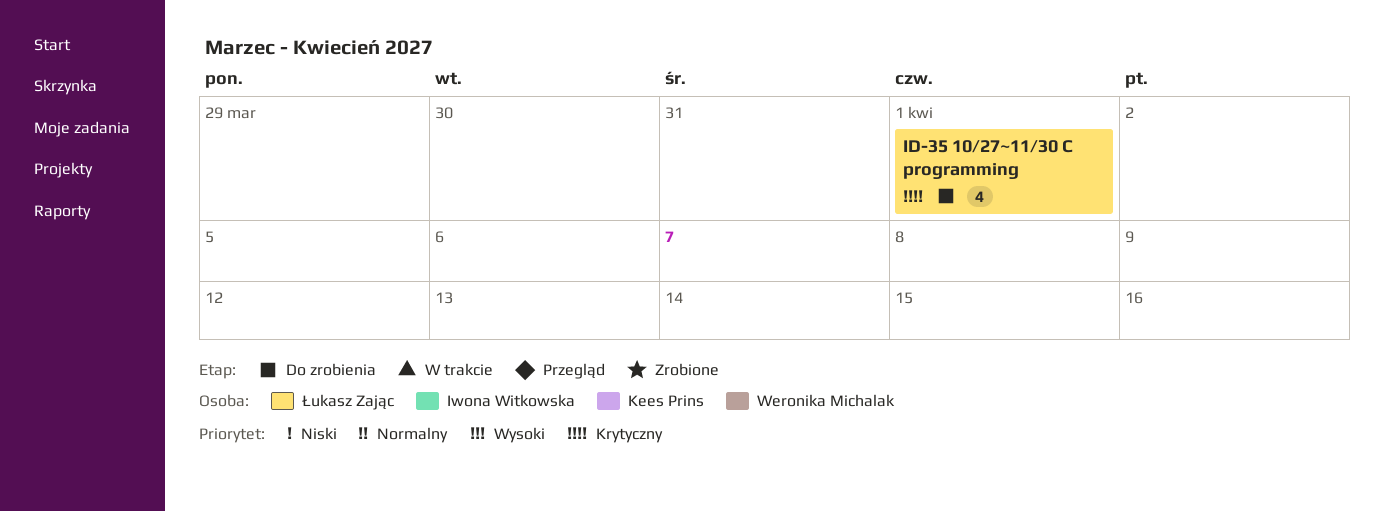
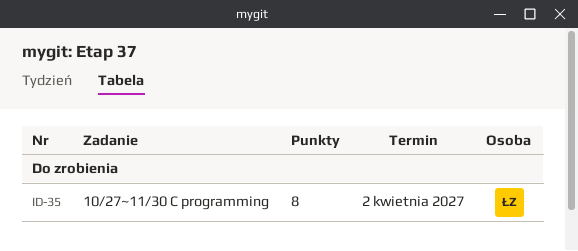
ID-35, estimate: 4 -> 8
ID-35, due: Apr 1 -> Apr 2

